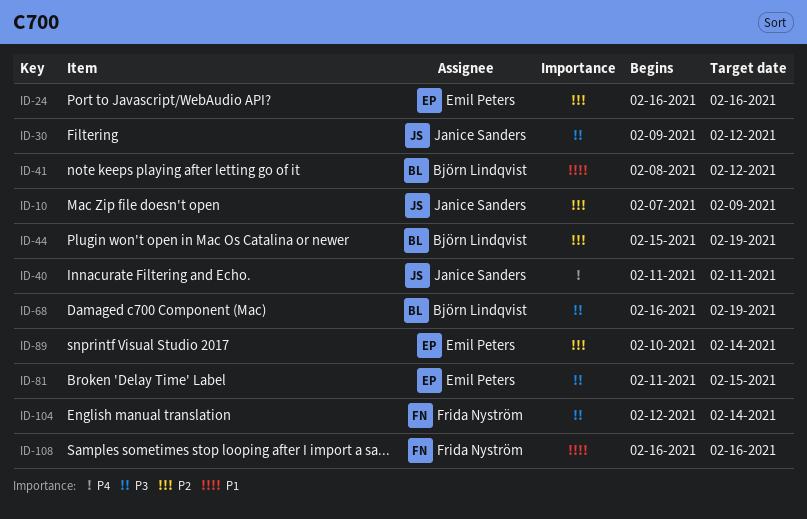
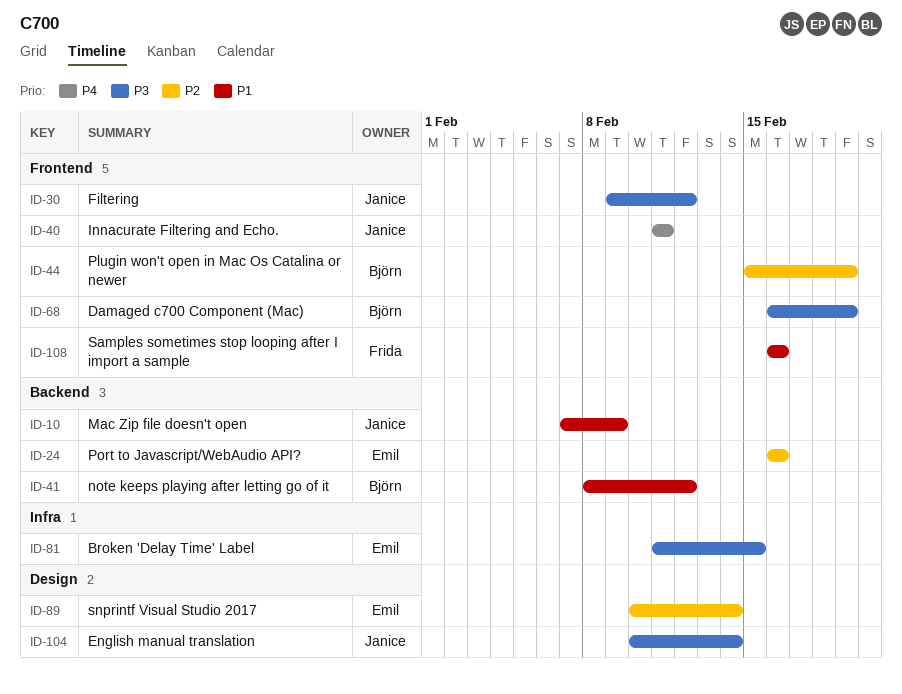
ID-10, priority: P2 -> P1
ID-104, owner: Frida Nyström -> Janice Sanders
ID-104, start: Feb 12 -> Feb 10

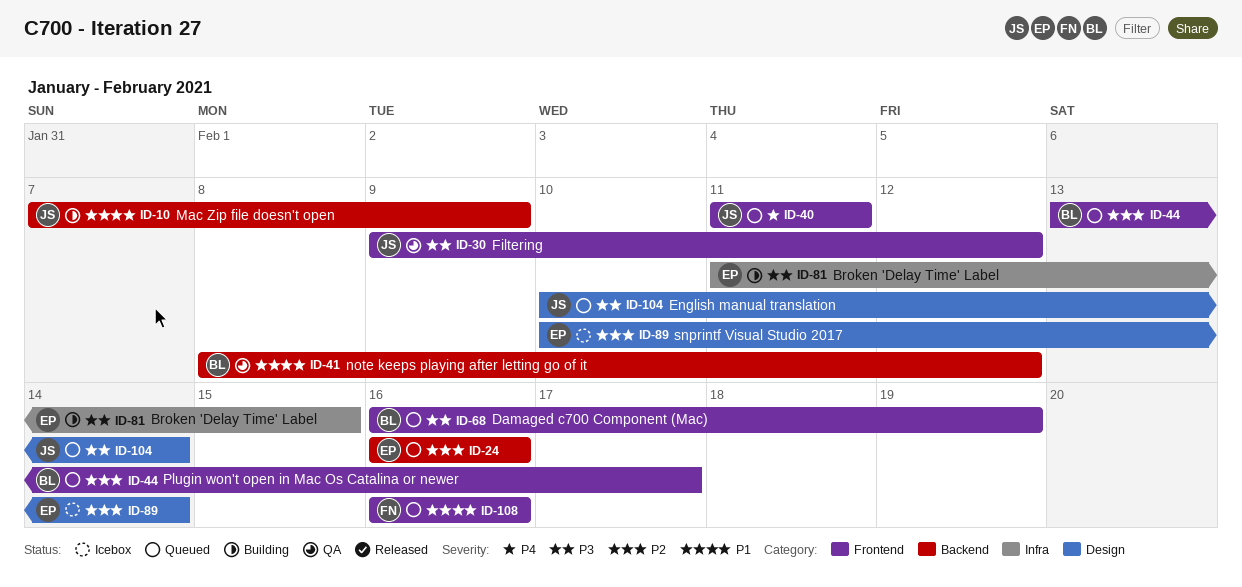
ID-44, start: Feb 15 -> Feb 13
ID-44, due: Feb 19 -> Feb 17

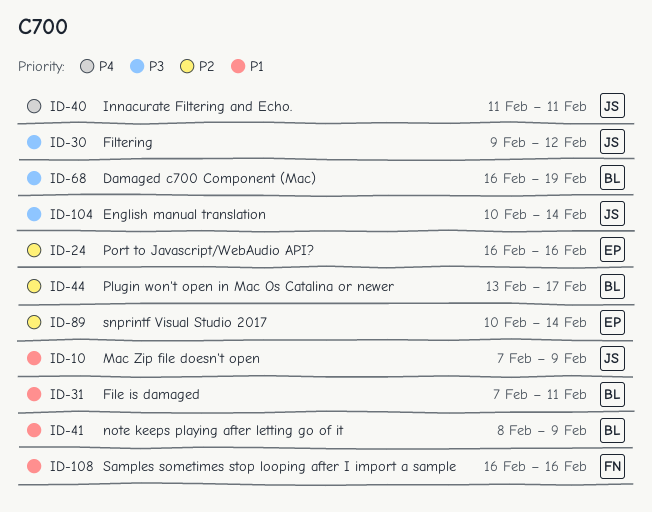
ID-31: none -> present
ID-41, due: Feb 12 -> Feb 9
ID-81: present -> none

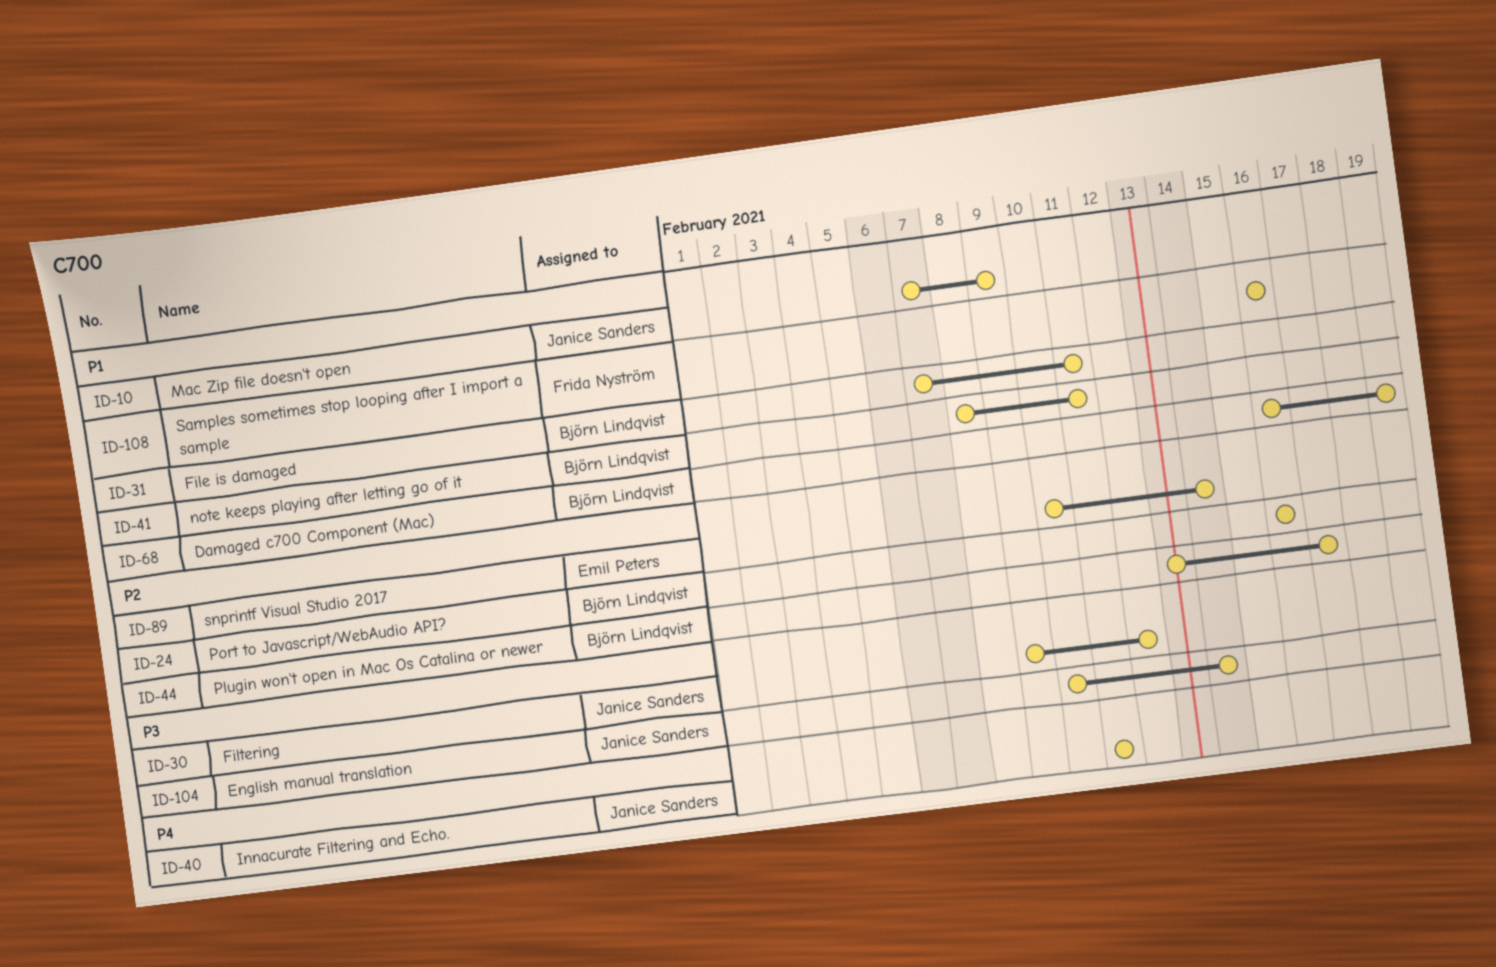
ID-24, owner: Emil Peters -> Björn Lindqvist
ID-41, due: Feb 9 -> Feb 11
ID-68, priority: P3 -> P1

